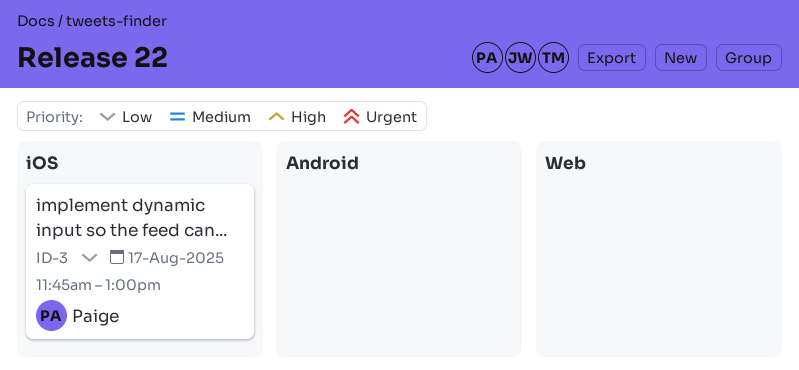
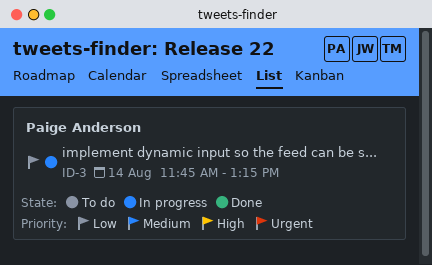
ID-3, day: Aug 17 -> Aug 14
ID-3, ends: 13:00 -> 13:15

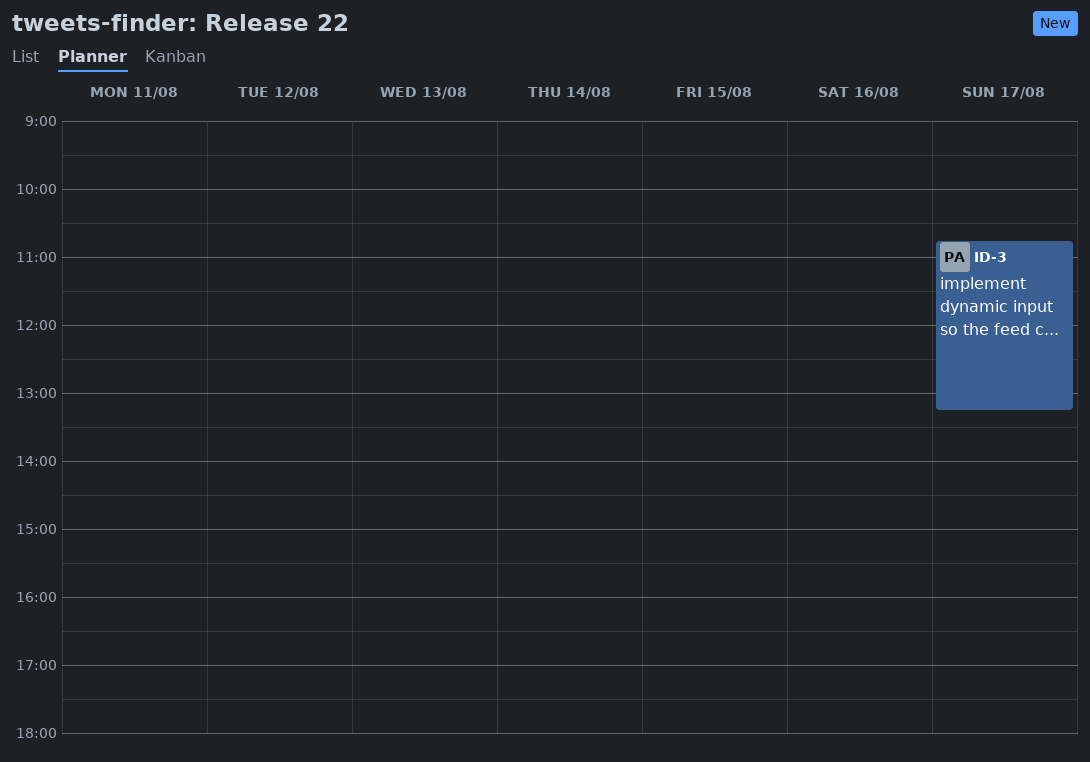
ID-3, day: Aug 14 -> Aug 17
ID-3, begins: 11:45 -> 10:45

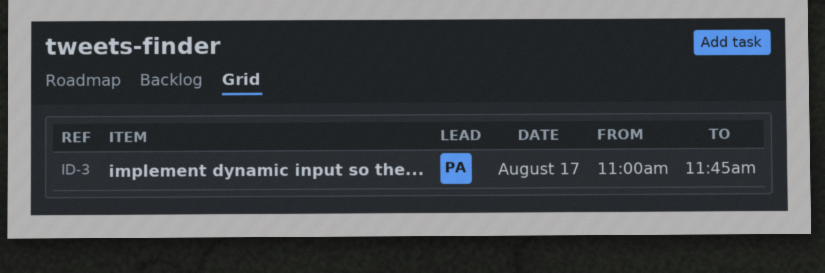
ID-3, begins: 10:45 -> 11:00
ID-3, ends: 13:15 -> 11:45

